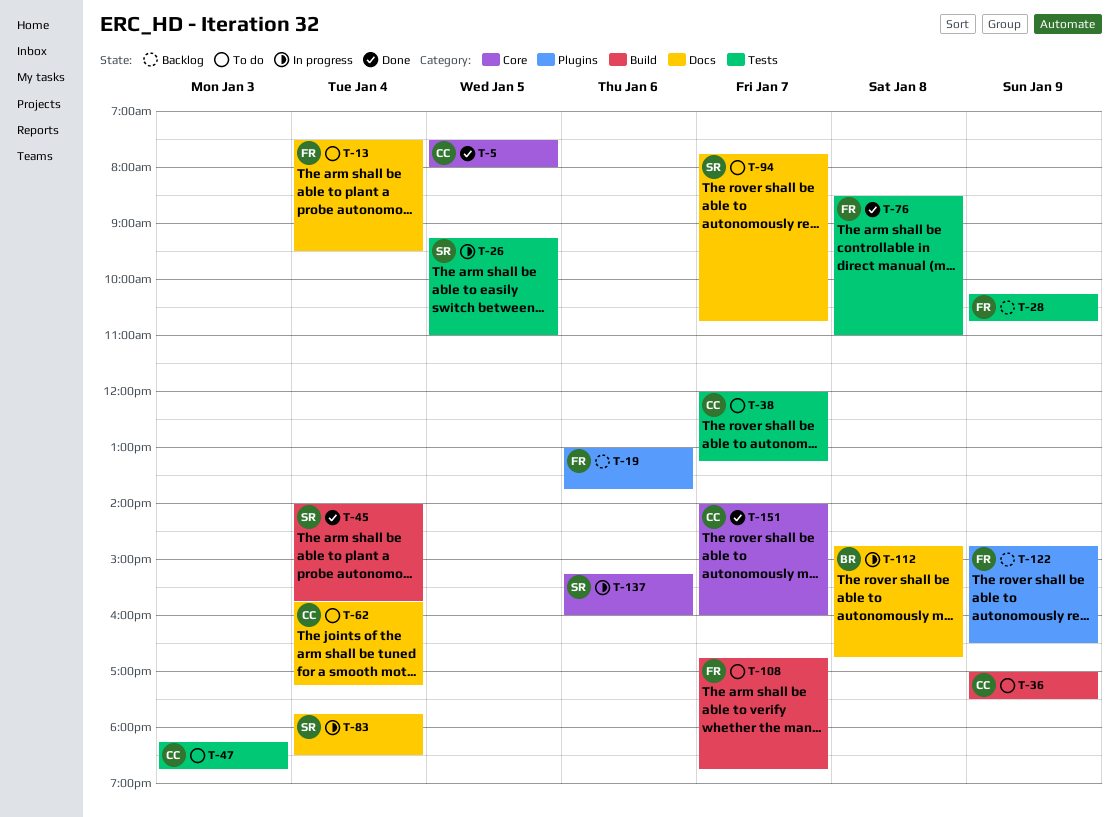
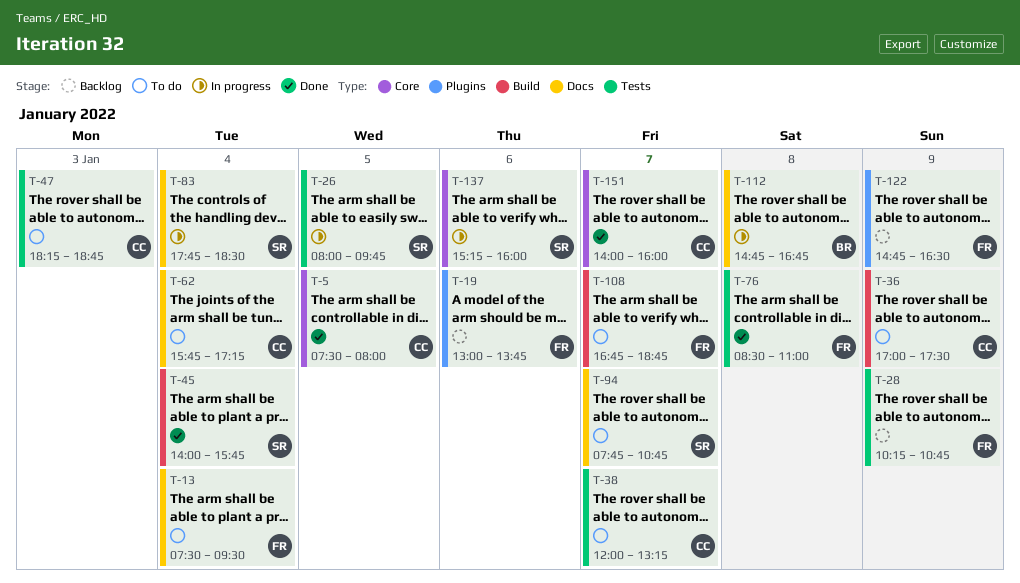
T-26, begins: 09:15 -> 08:00
T-26, ends: 11:00 -> 09:45

